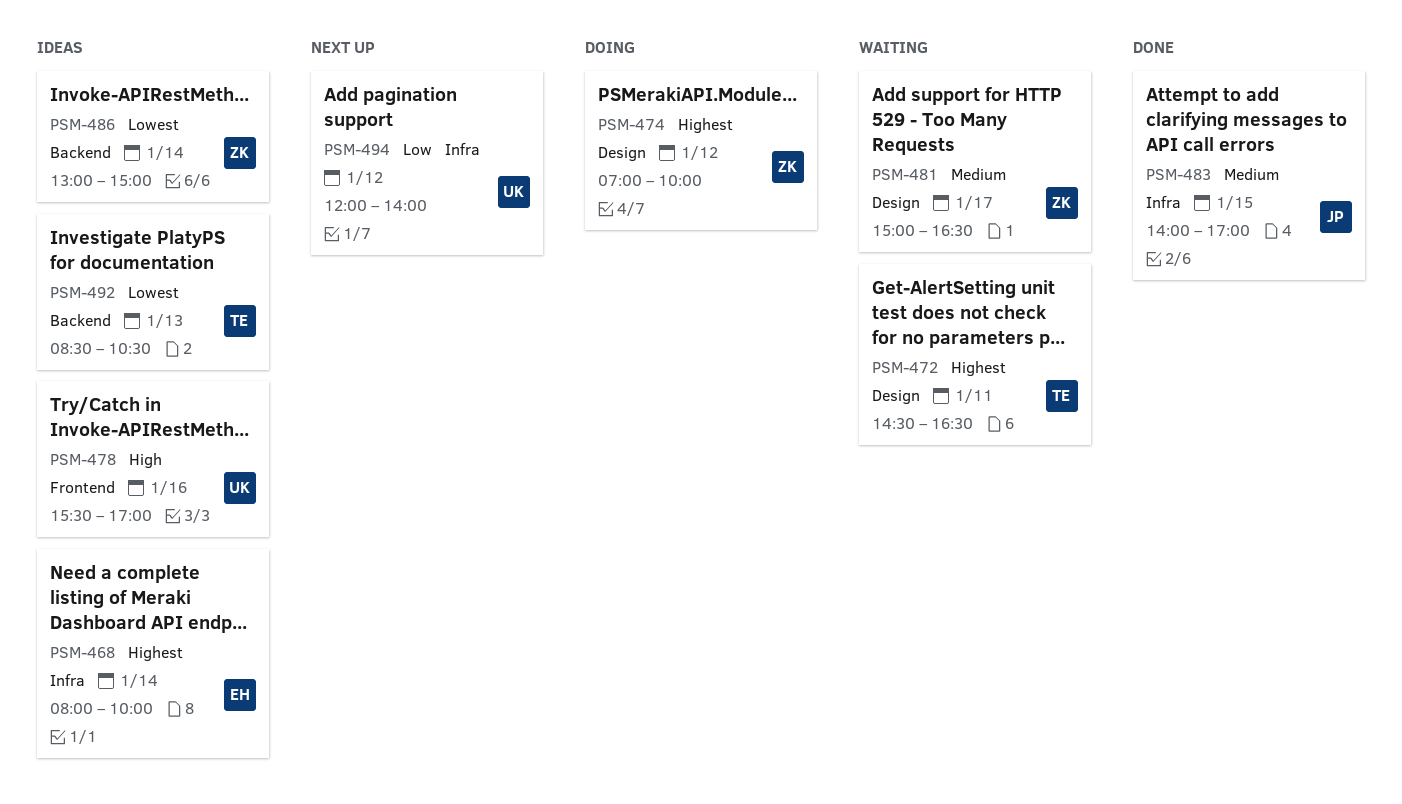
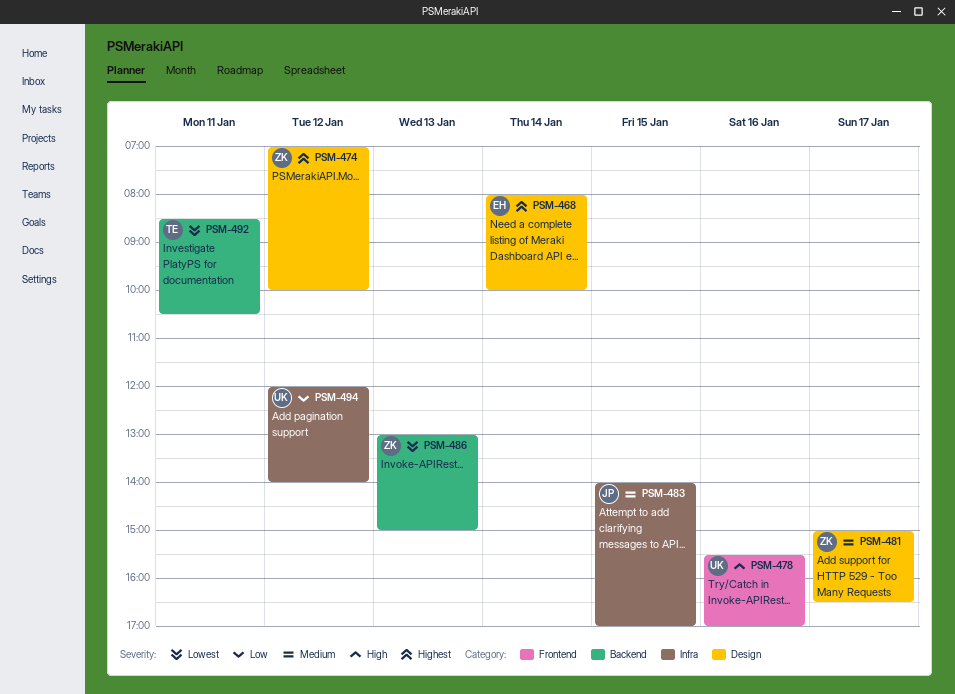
PSM-468, label: Infra -> Design
PSM-472: present -> none
PSM-486, day: Jan 14 -> Jan 13
PSM-492, day: Jan 13 -> Jan 11

